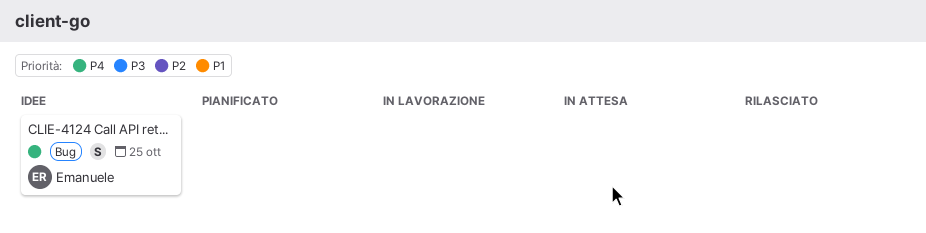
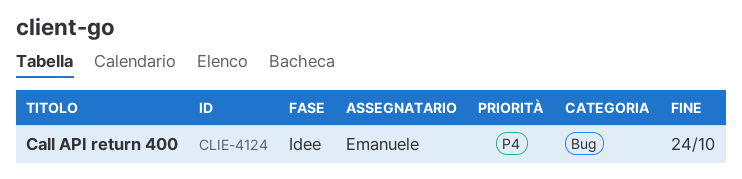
CLIE-4124, due: Oct 25 -> Oct 24

